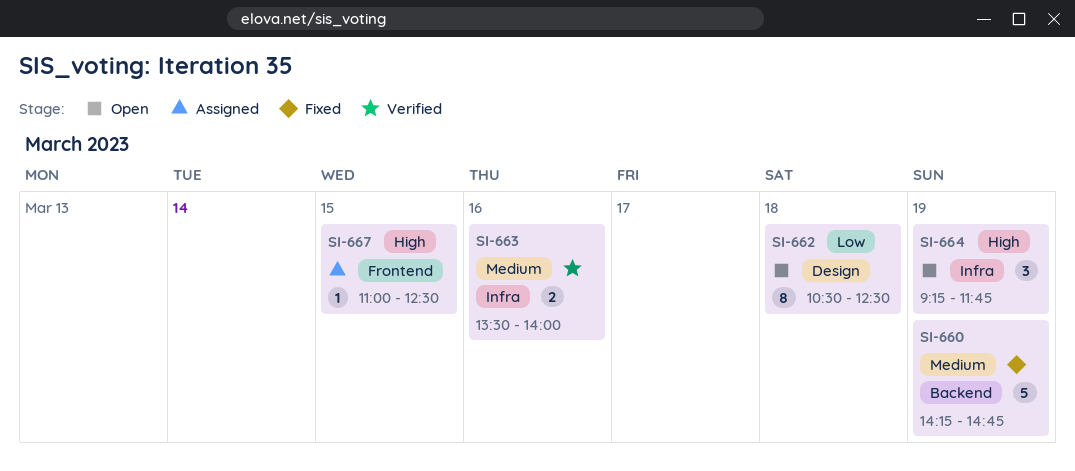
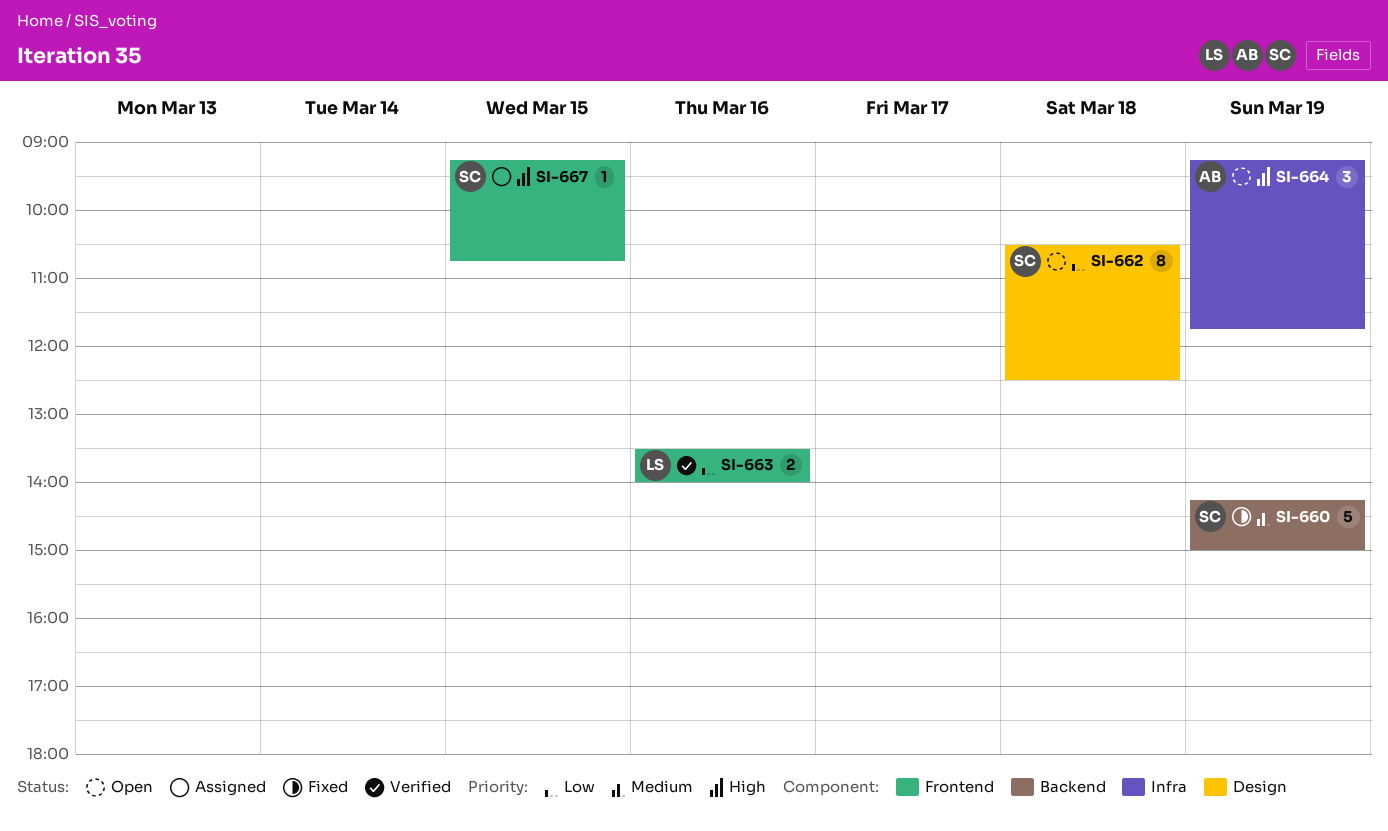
SI-660, ends: 14:45 -> 15:00
SI-663, priority: Medium -> Low
SI-663, label: Infra -> Frontend
SI-667, begins: 11:00 -> 09:15
SI-667, ends: 12:30 -> 10:45

